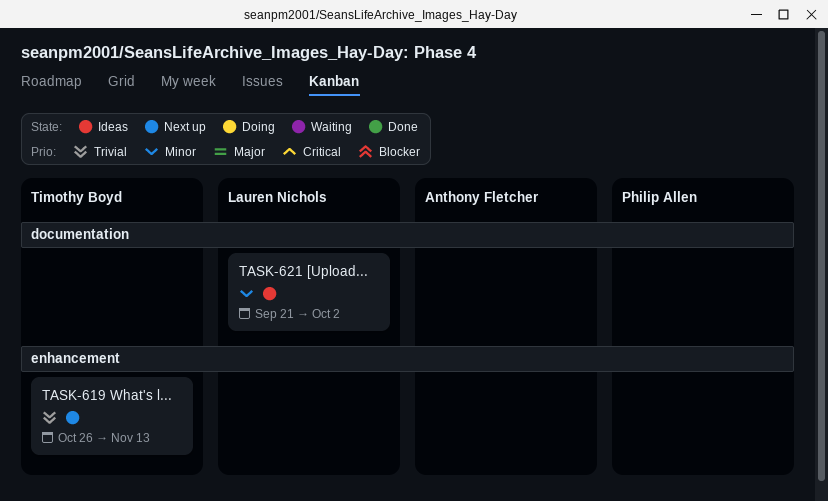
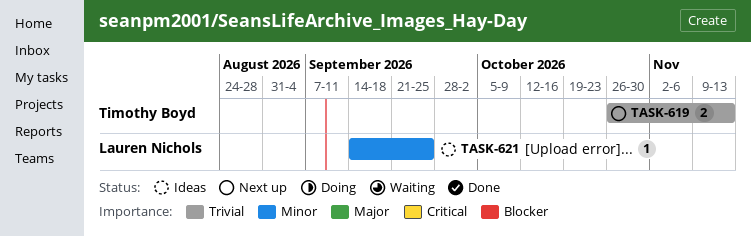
TASK-621, start: Sep 21 -> Sep 14
TASK-621, due: Oct 2 -> Sep 25

